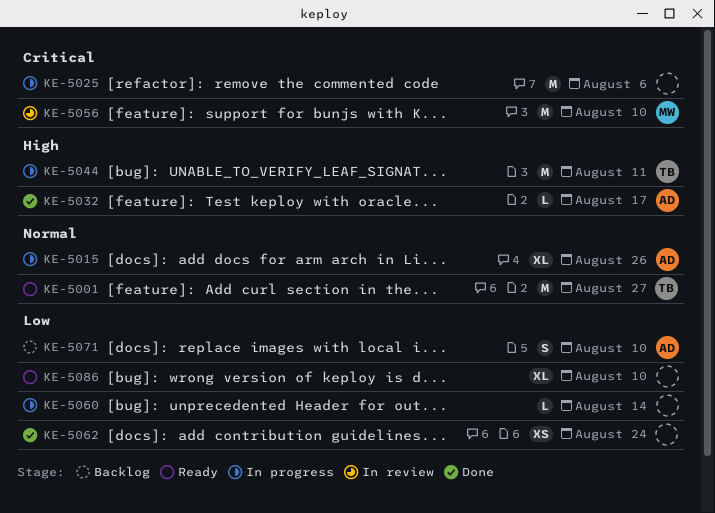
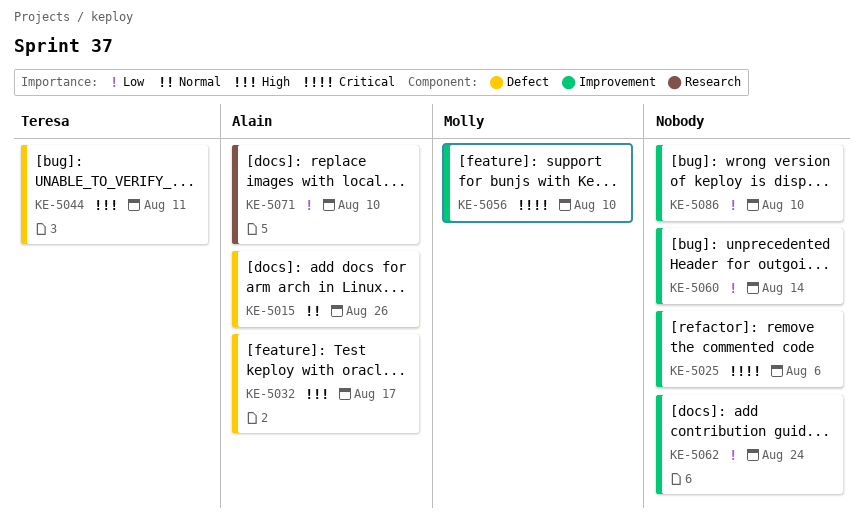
KE-5001: present -> none

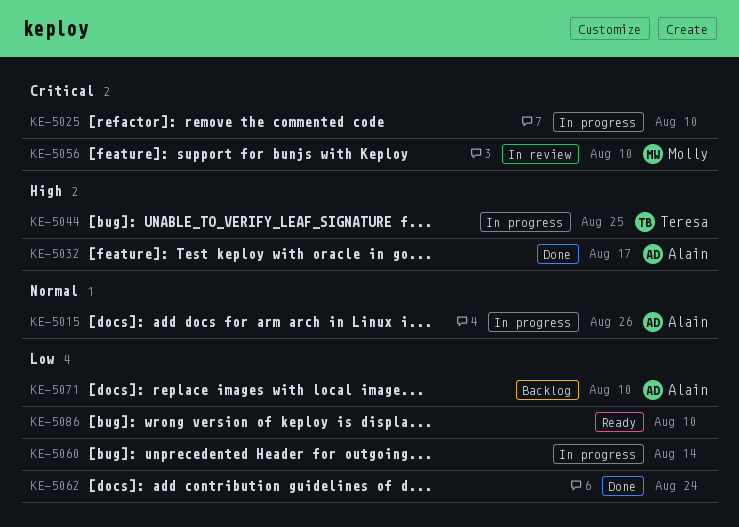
KE-5025, due: Aug 6 -> Aug 10
KE-5044, due: Aug 11 -> Aug 25

